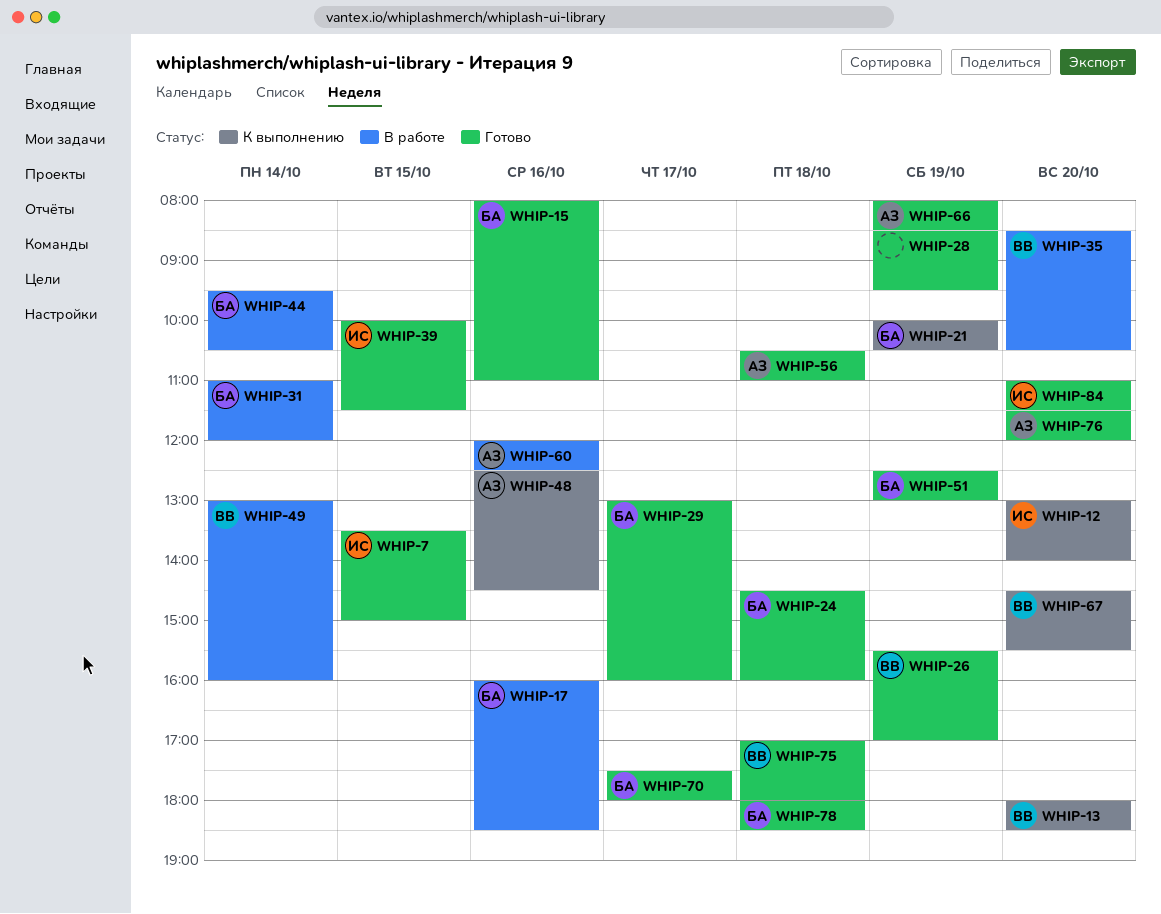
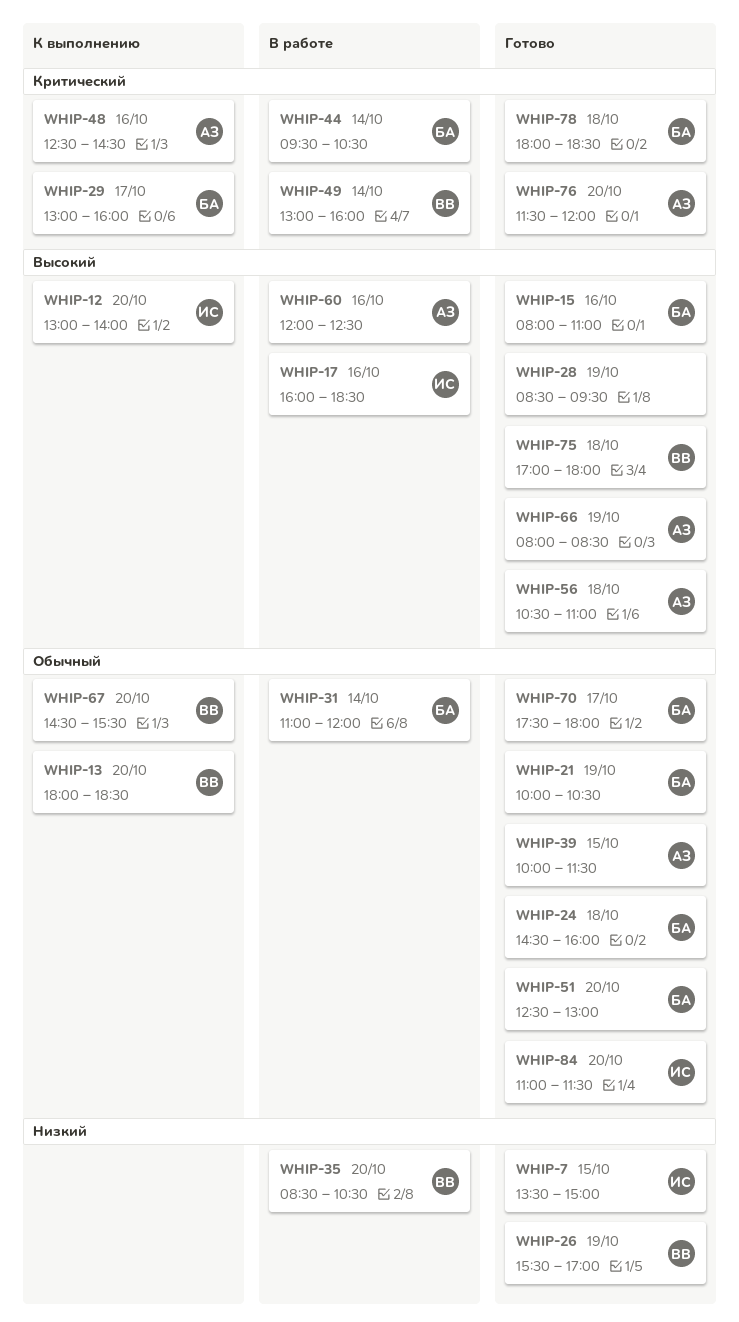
WHIP-17, owner: БА -> ИС
WHIP-21, status: К выполнению -> Готово
WHIP-29, status: Готово -> К выполнению
WHIP-39, owner: ИС -> АЗ
WHIP-51, day: Oct 19 -> Oct 20

